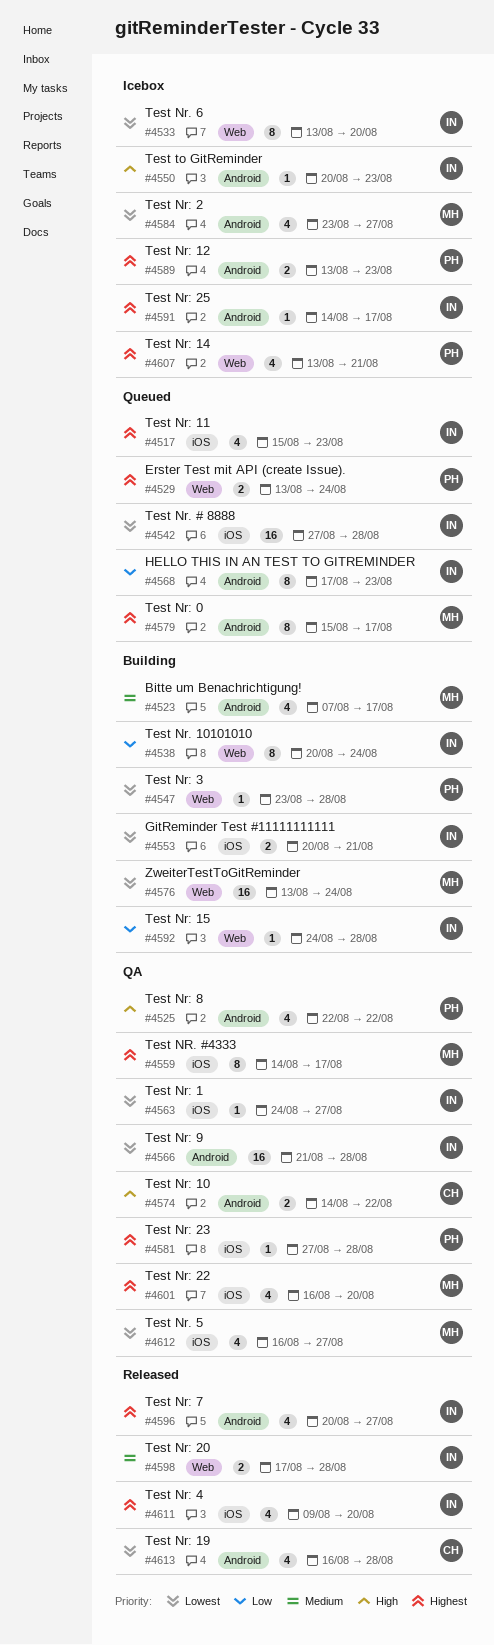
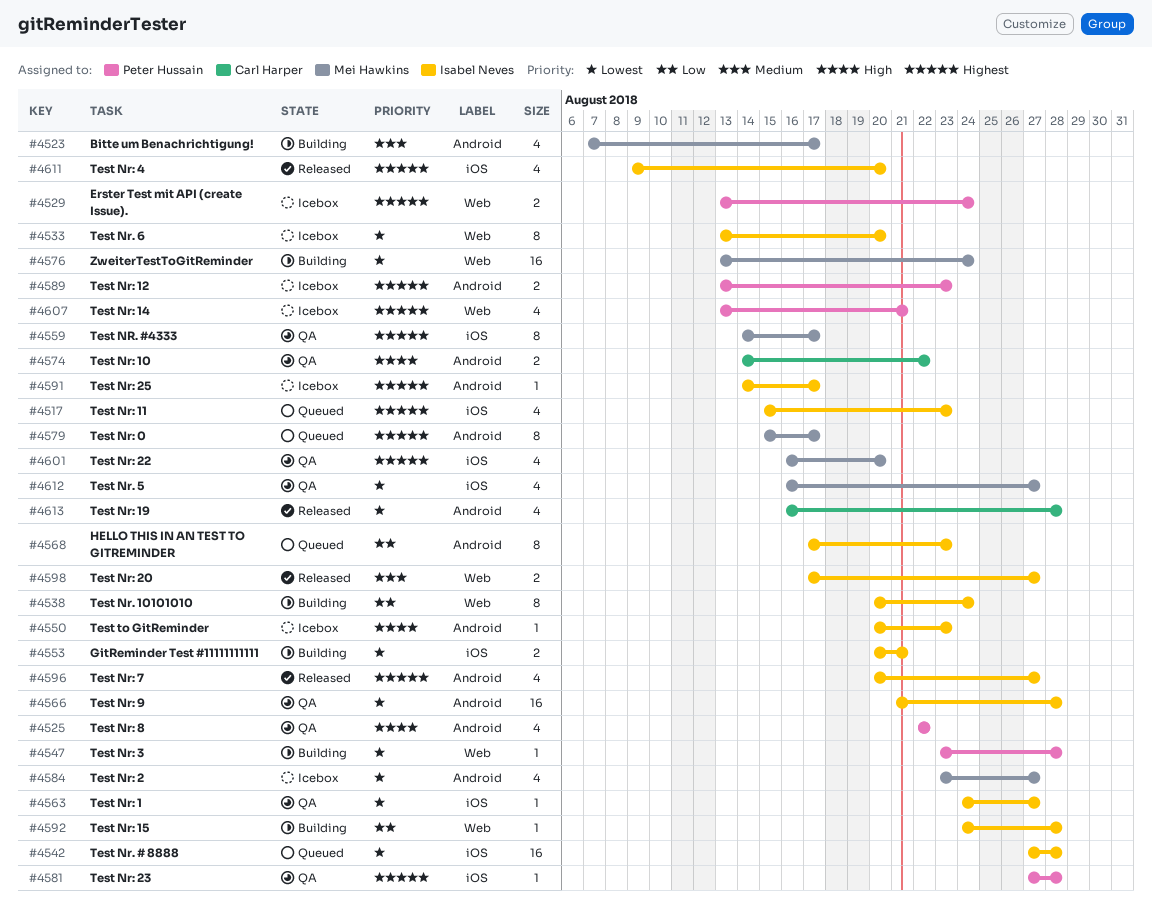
#4529, status: Queued -> Icebox
#4598, due: Aug 28 -> Aug 27

